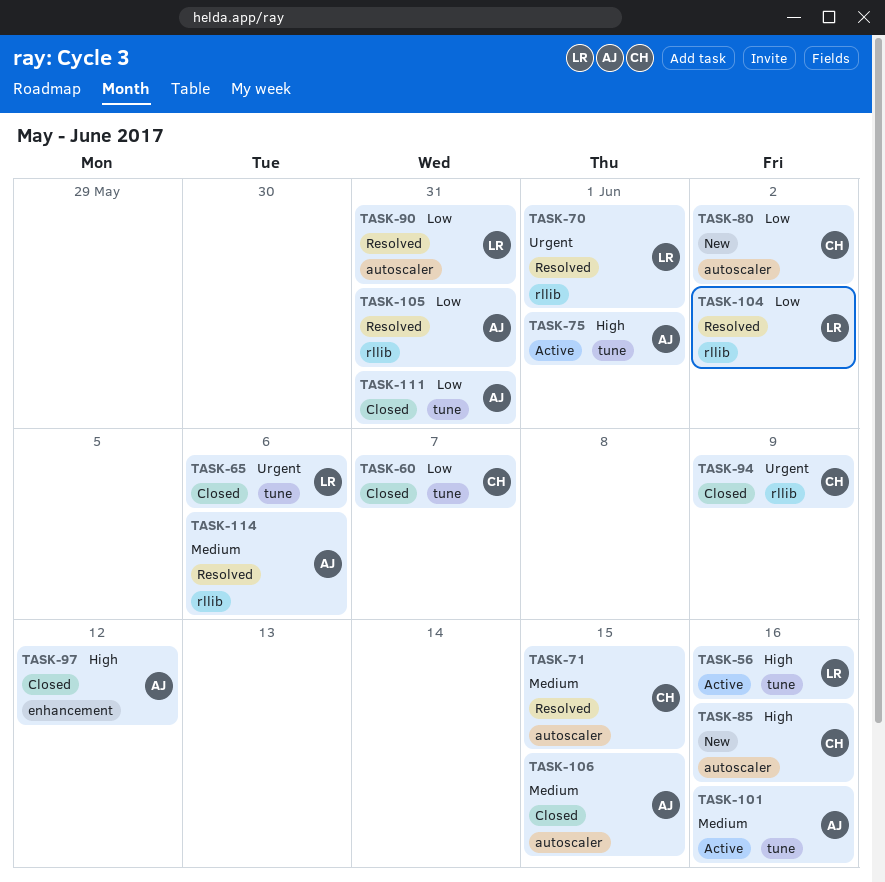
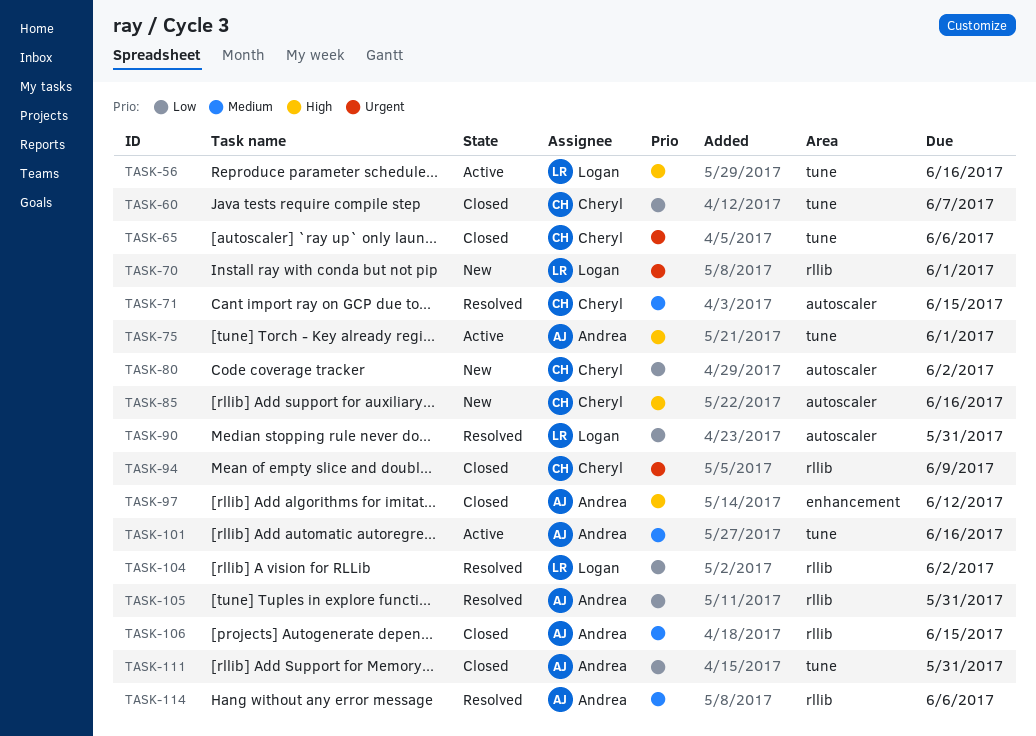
TASK-65, owner: Logan -> Cheryl
TASK-70, status: Resolved -> New
TASK-106, label: autoscaler -> rllib

